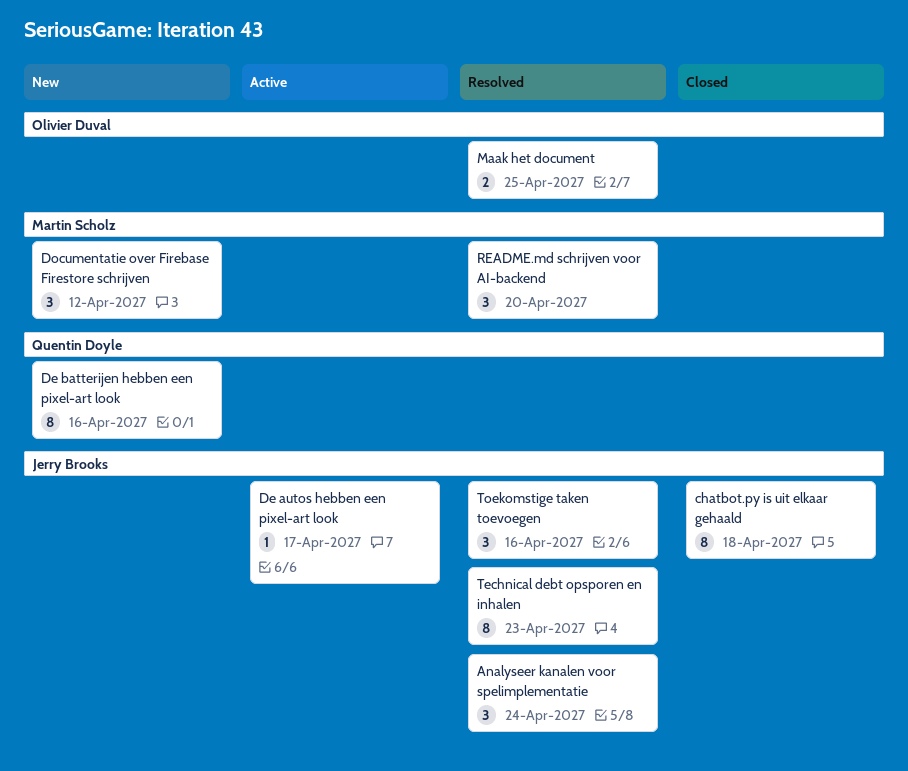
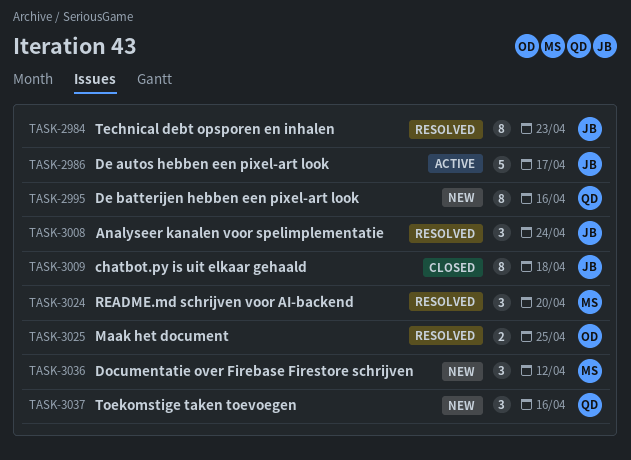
De autos hebben een pixel-art look, estimate: 1 -> 5
Toekomstige taken toevoegen, status: Resolved -> New
Toekomstige taken toevoegen, owner: Jerry Brooks -> Quentin Doyle

